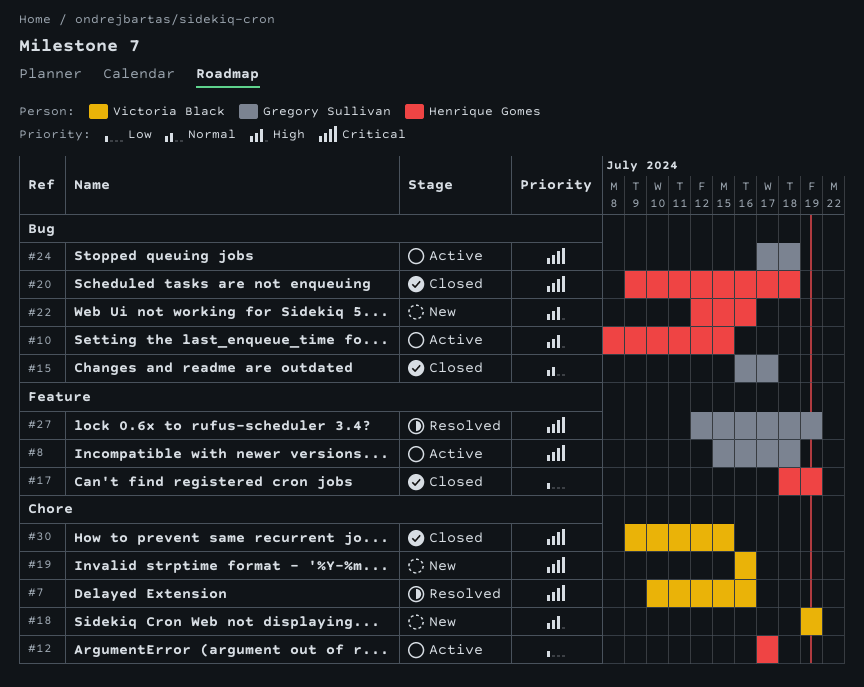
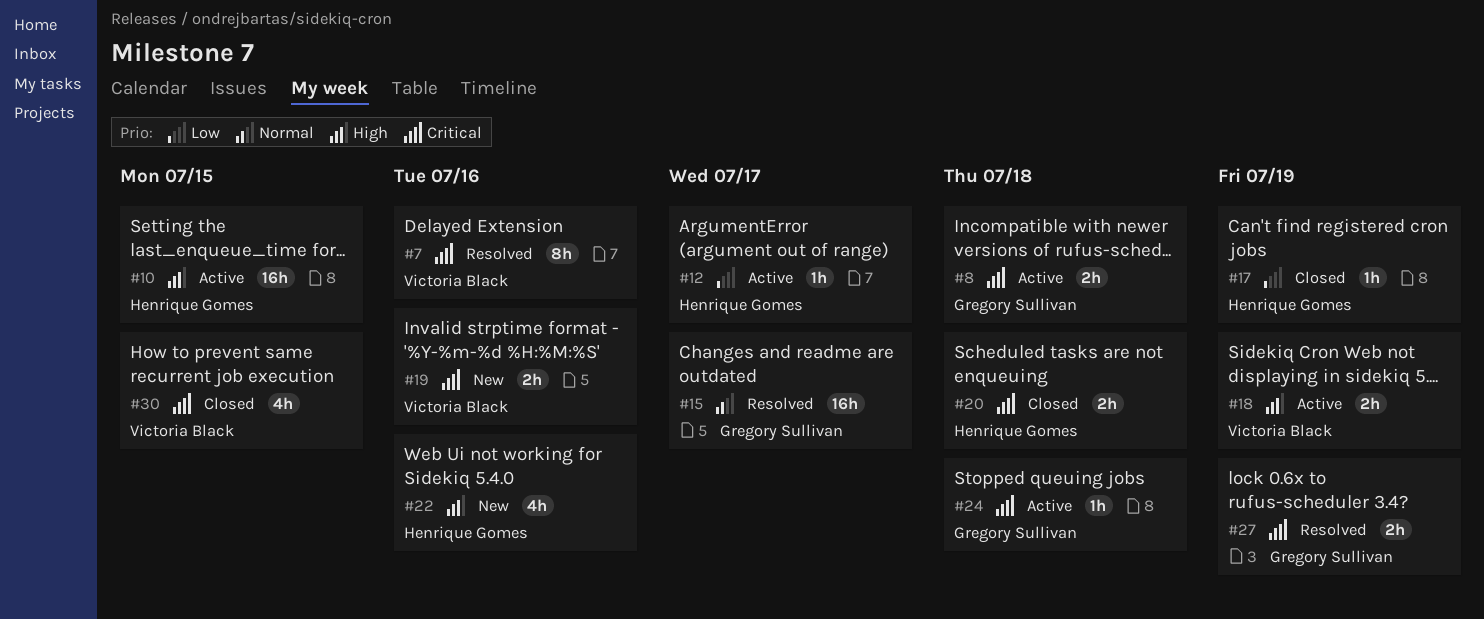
#15, status: Closed -> Resolved
#18, status: New -> Active

